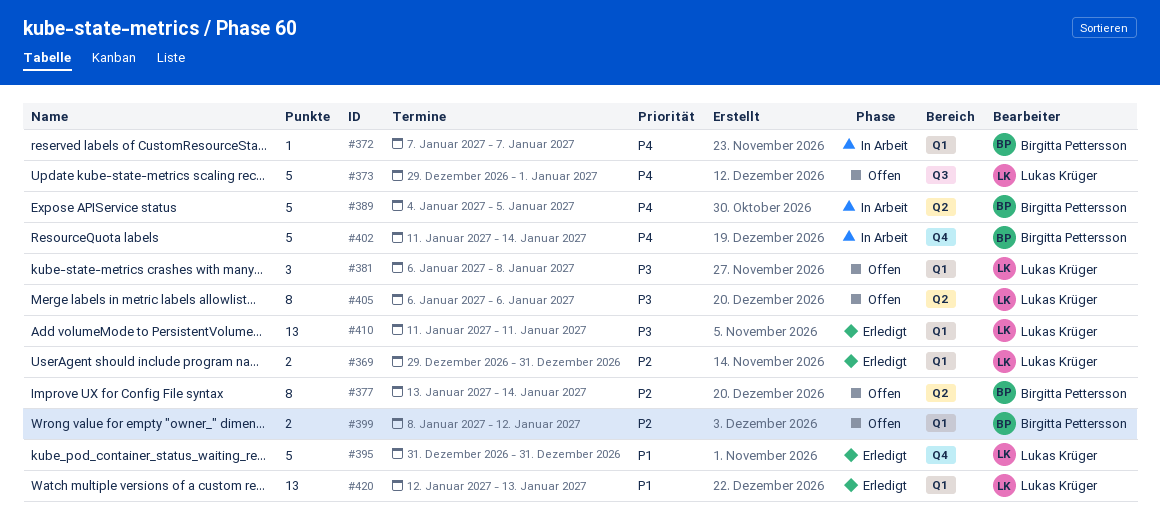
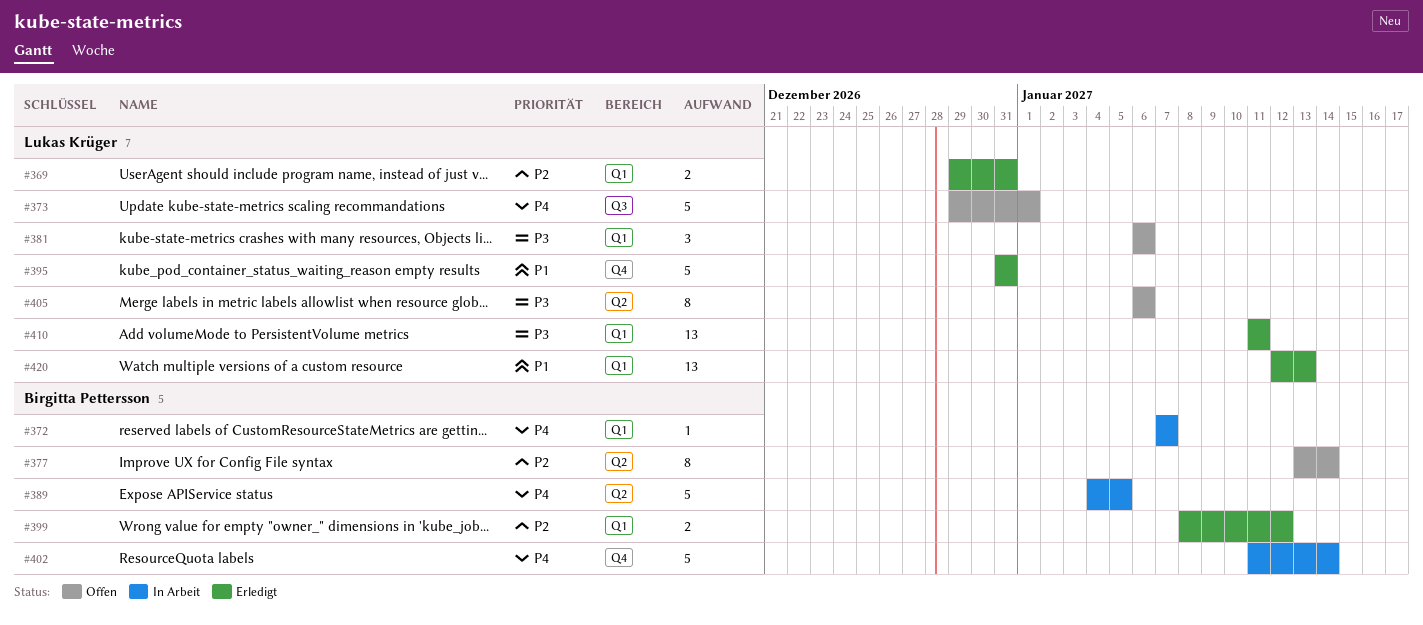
#381, due: Jan 8 -> Jan 6
#399, status: Offen -> Erledigt

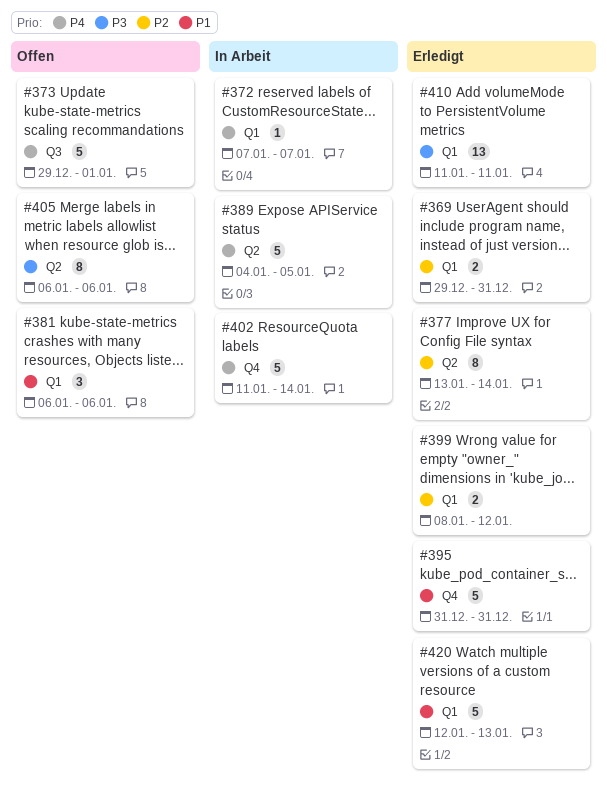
#377, status: Offen -> Erledigt
#381, priority: P3 -> P1
#420, estimate: 13 -> 5

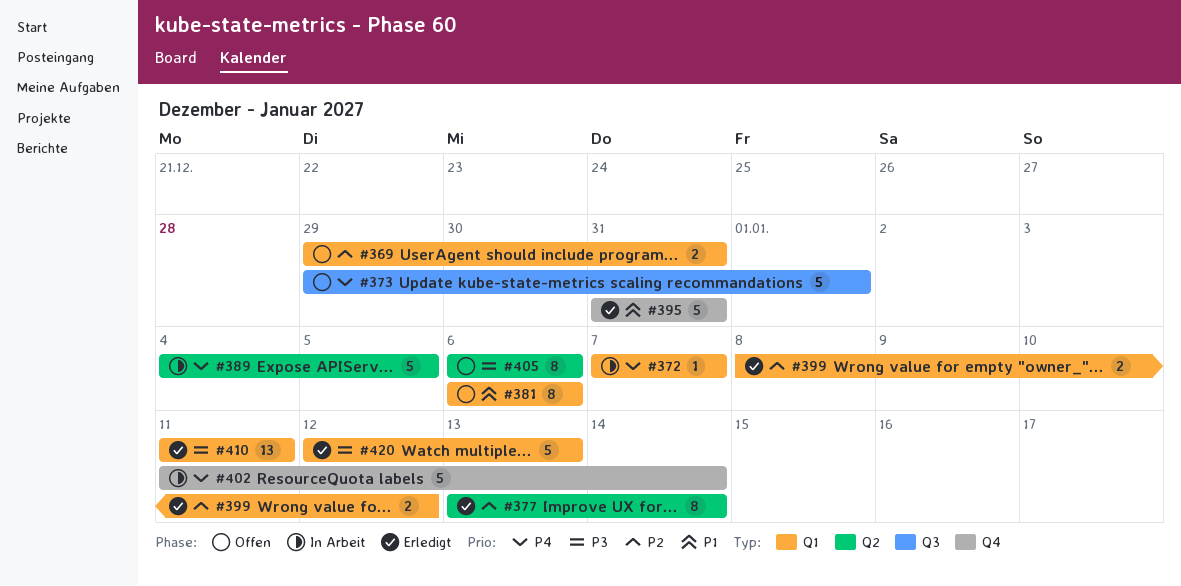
#369, status: Erledigt -> Offen
#381, estimate: 3 -> 8
#420, priority: P1 -> P3

